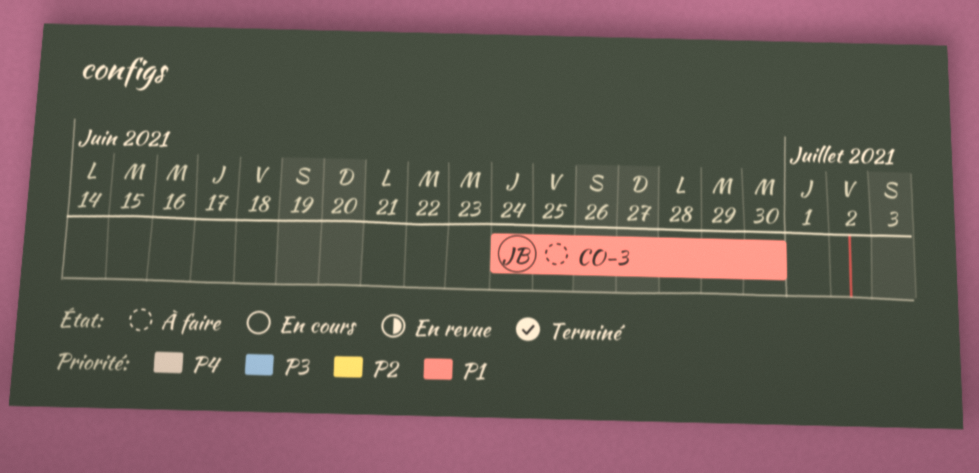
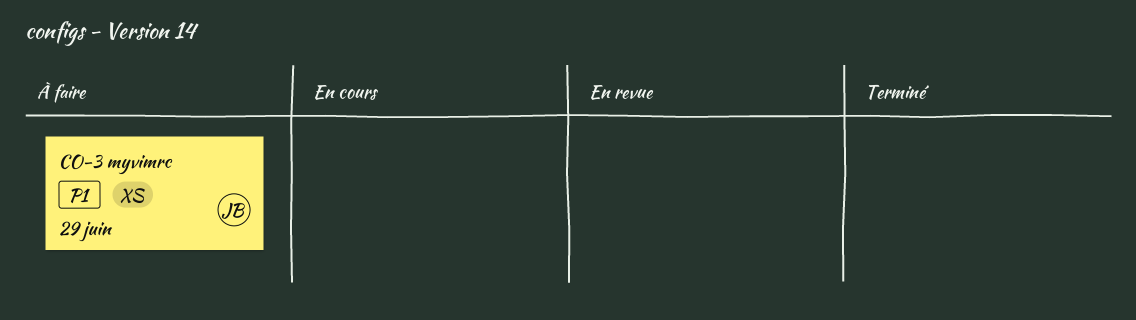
CO-3, due: Jun 30 -> Jun 29

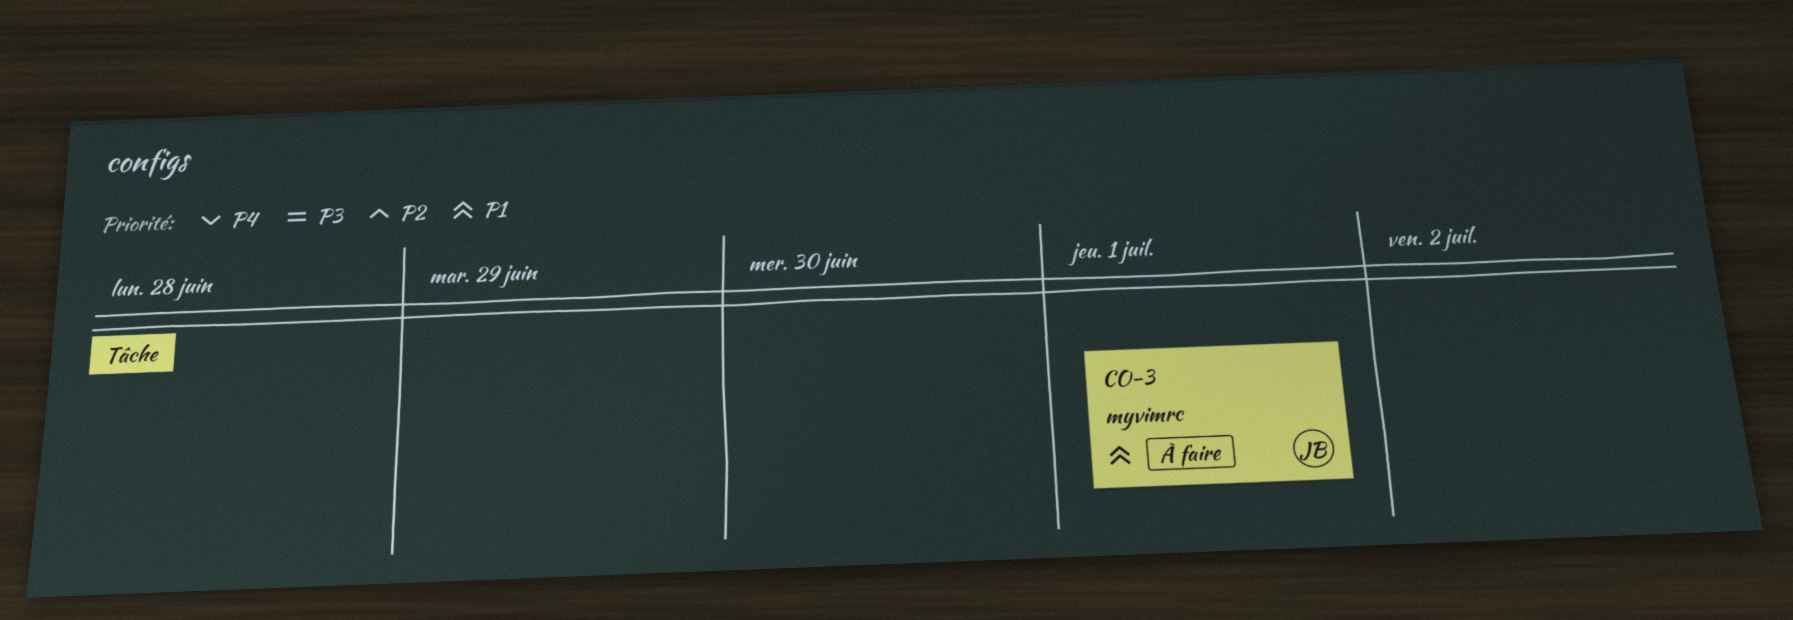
CO-3, due: Jun 29 -> Jul 1

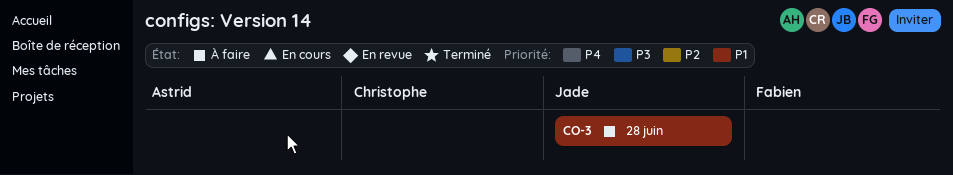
CO-3, due: Jul 1 -> Jun 28

